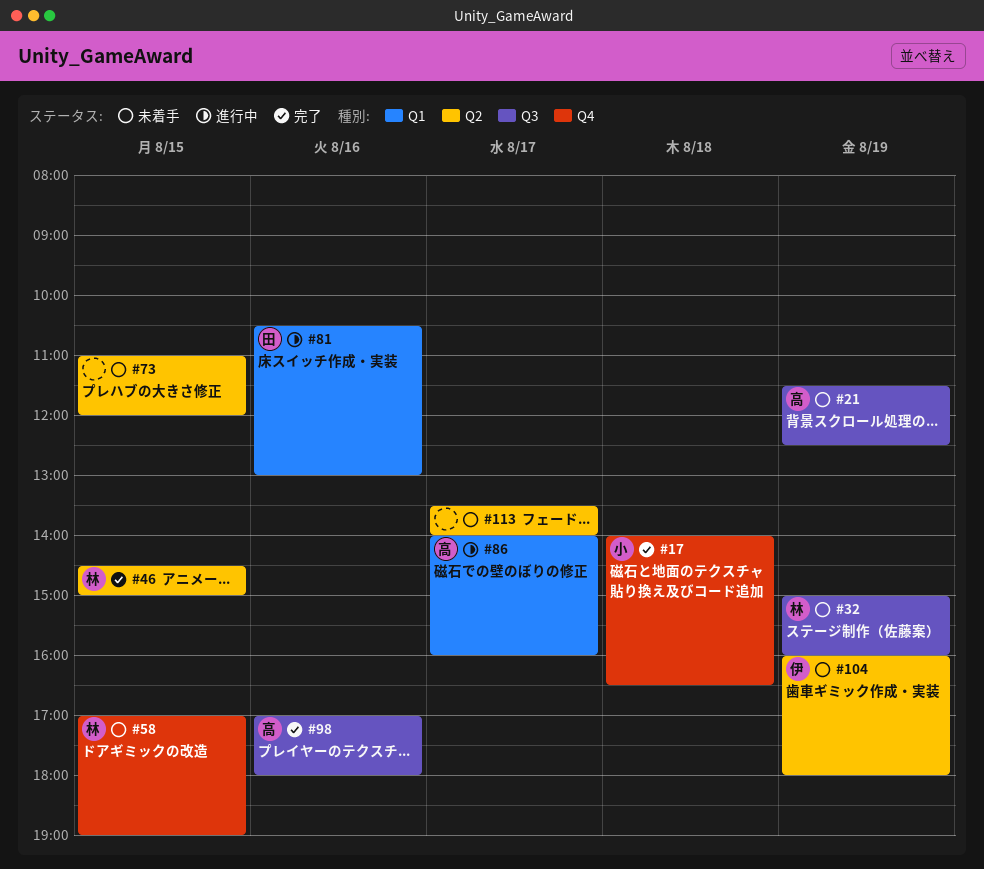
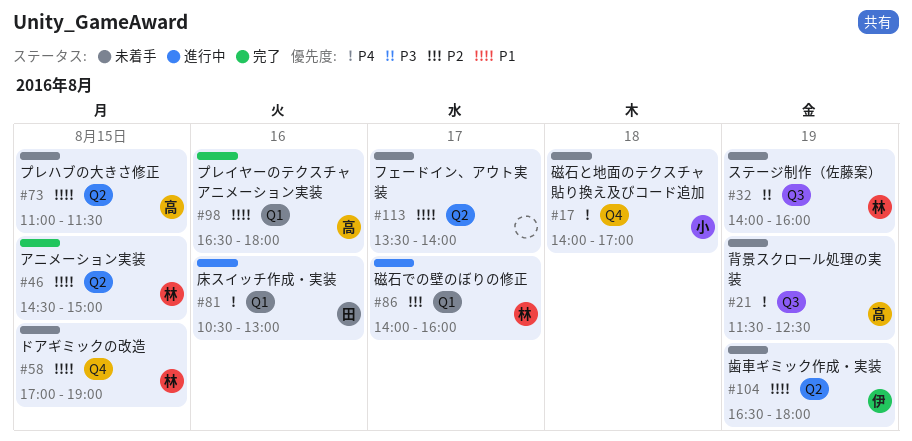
#17, status: 完了 -> 未着手
#17, ends: 16:30 -> 17:00
#32, begins: 15:00 -> 14:00
#73, owner: none -> 高
#73, ends: 12:00 -> 11:30
#86, owner: 高 -> 林
#98, label: Q3 -> Q1
#98, begins: 17:00 -> 16:30
#104, begins: 16:00 -> 16:30

